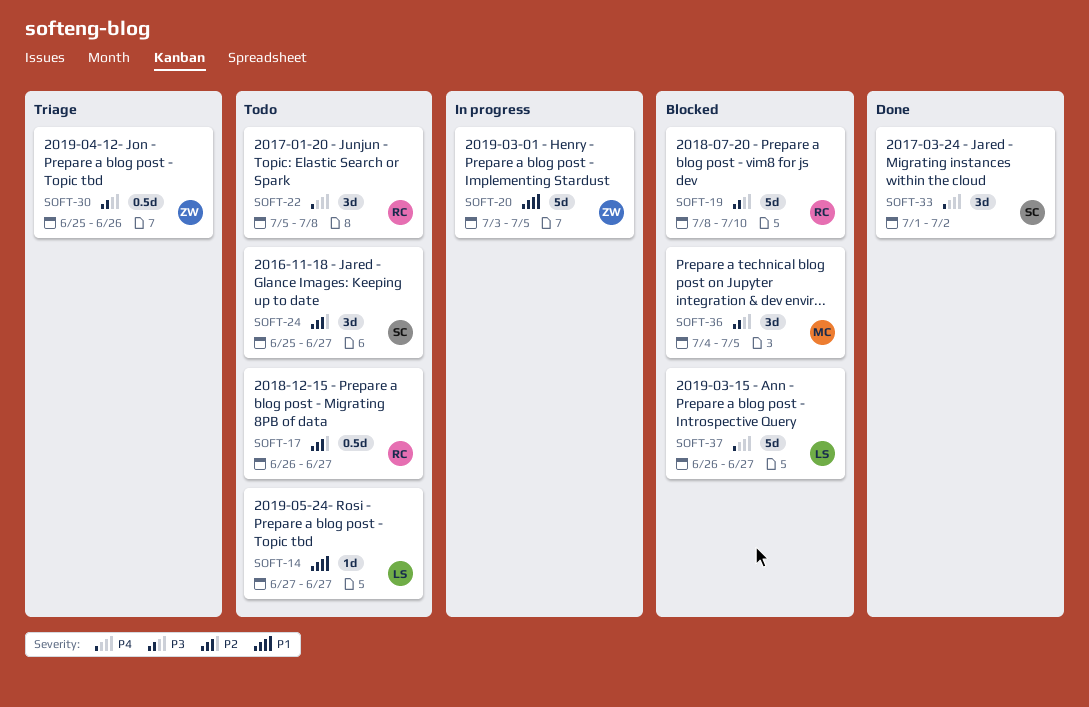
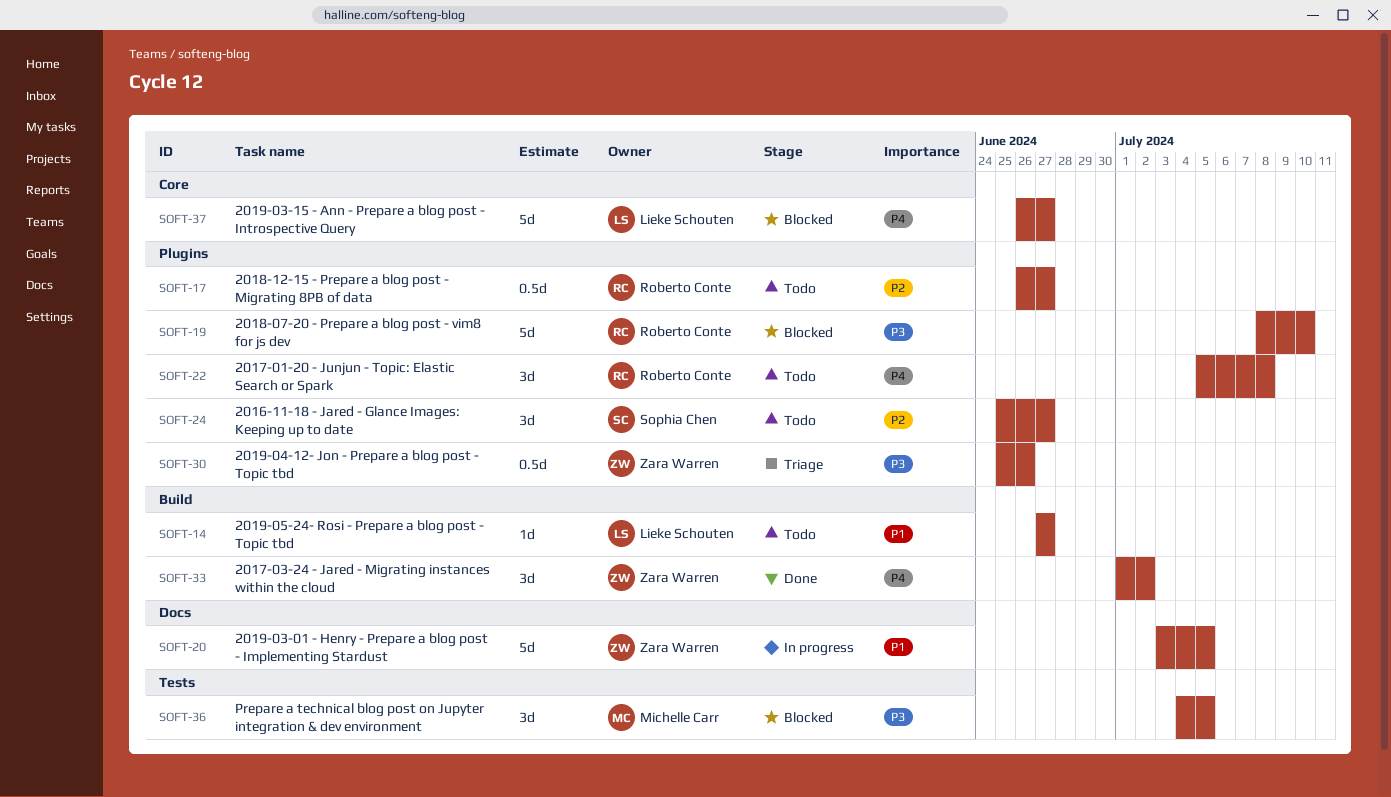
SOFT-33, owner: Sophia Chen -> Zara Warren

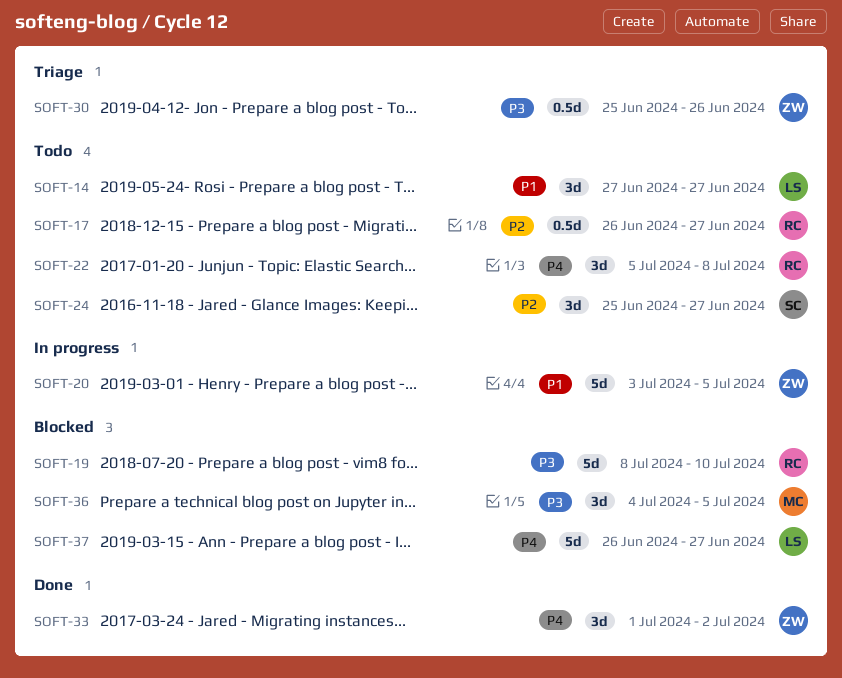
SOFT-14, estimate: 1d -> 3d

